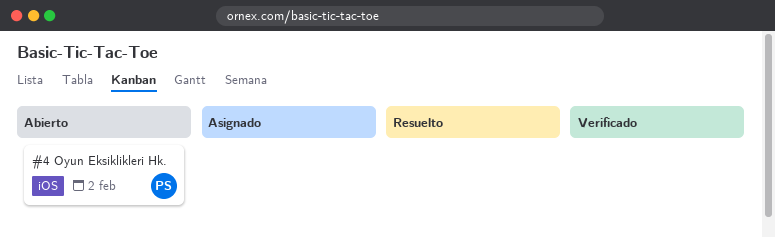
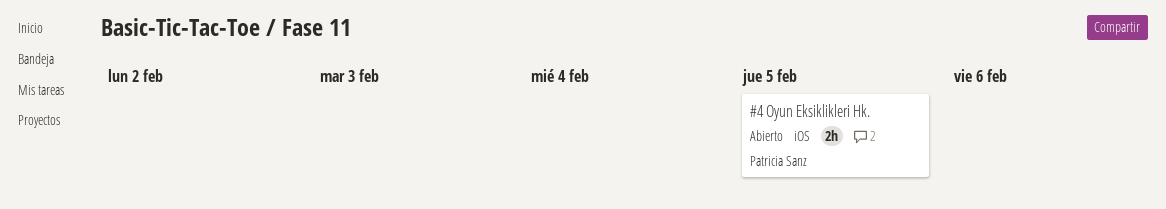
#4, due: Feb 2 -> Feb 5

